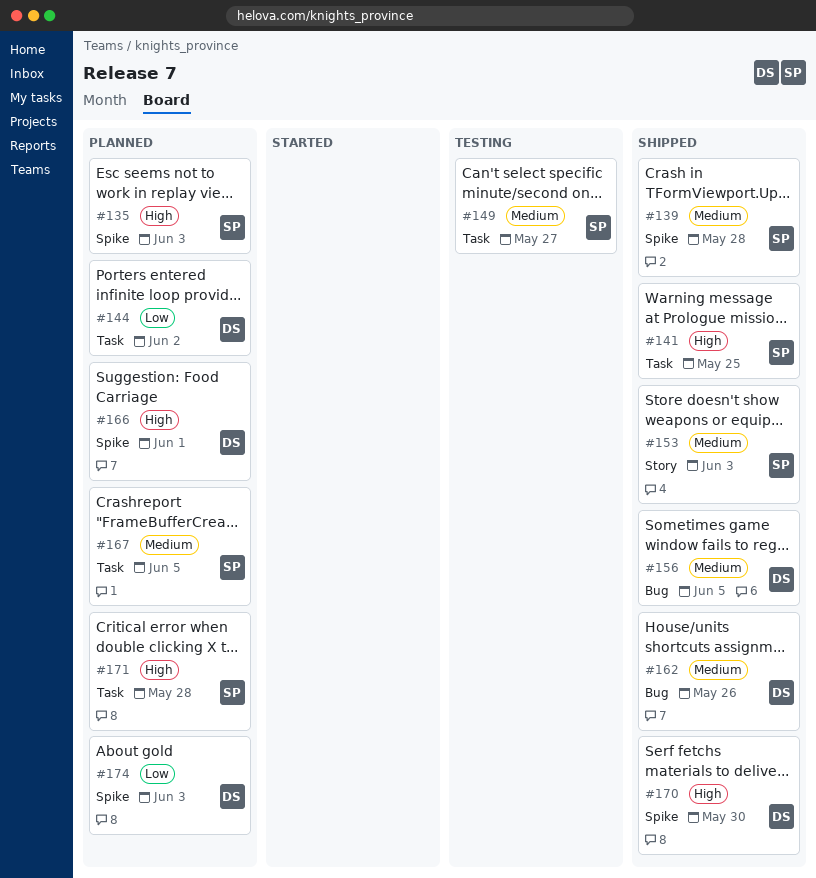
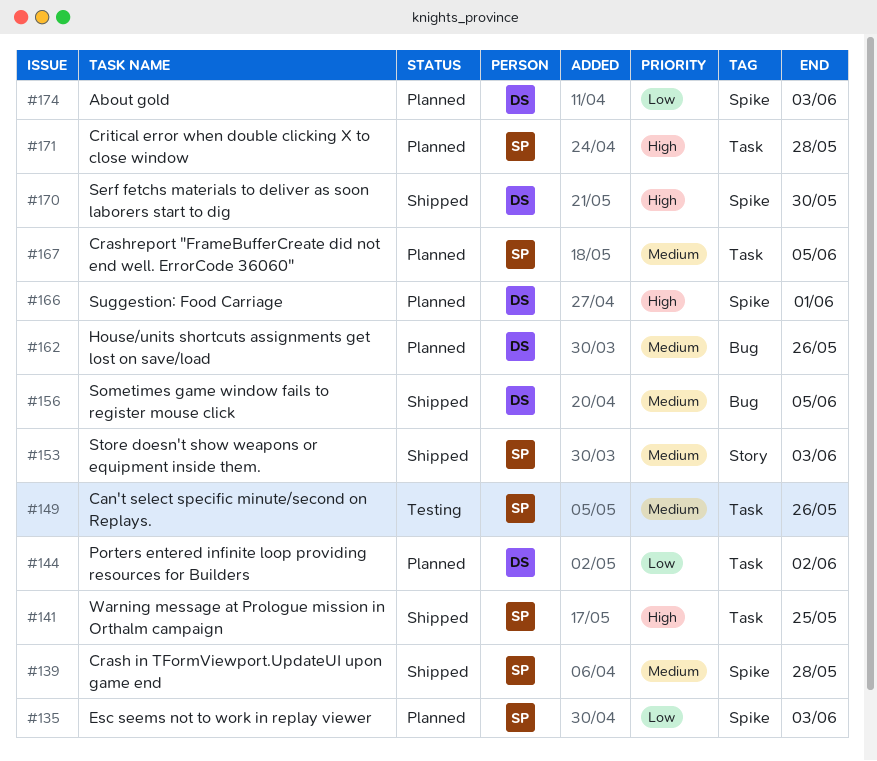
#135, priority: High -> Low
#149, due: May 27 -> May 26
#162, status: Shipped -> Planned

